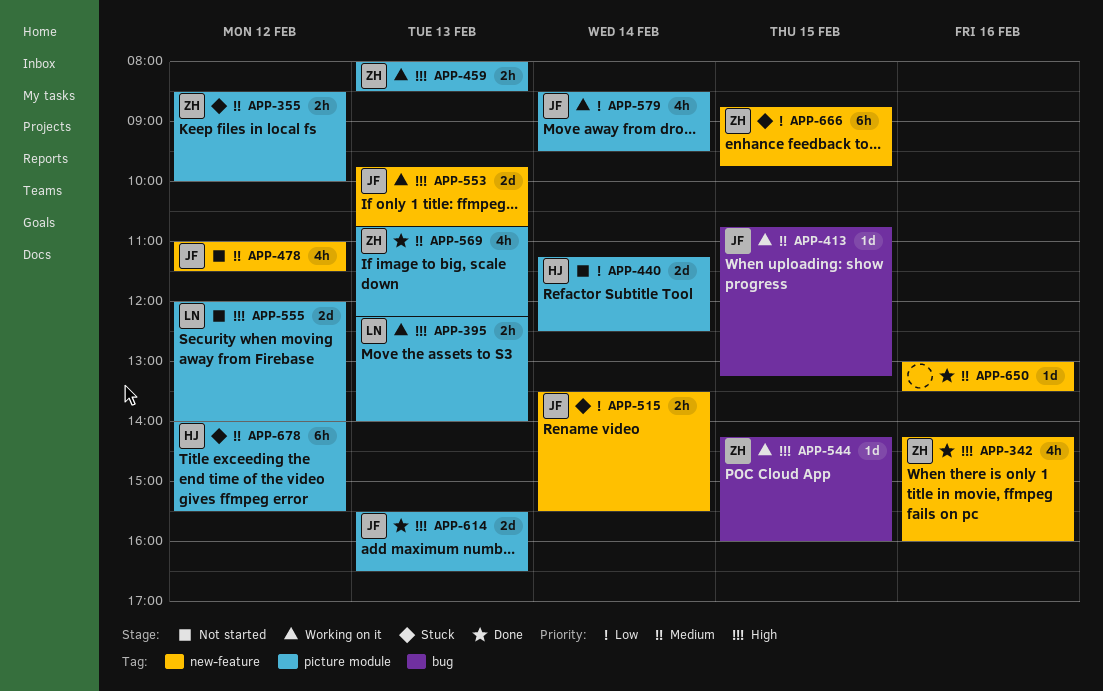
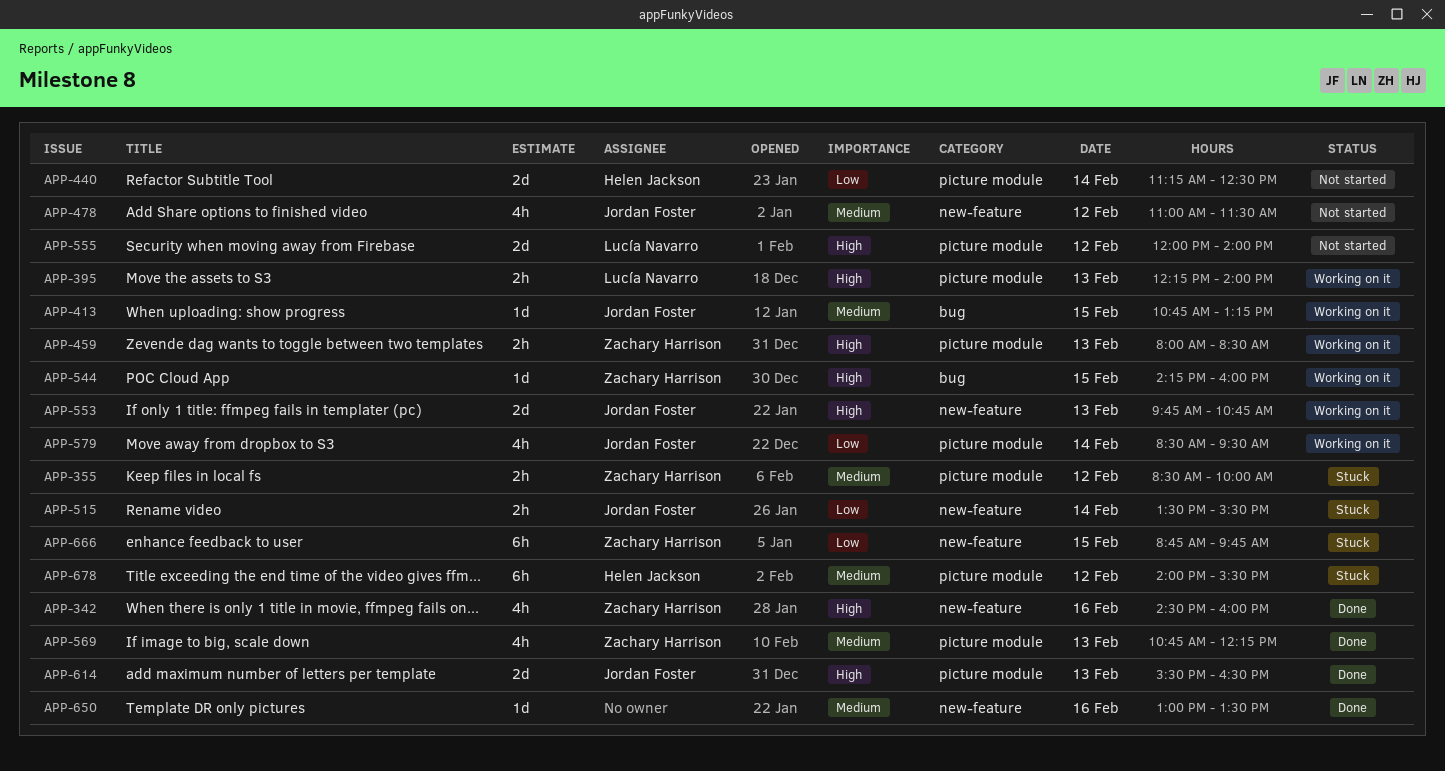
APP-342, begins: 14:15 -> 14:30

